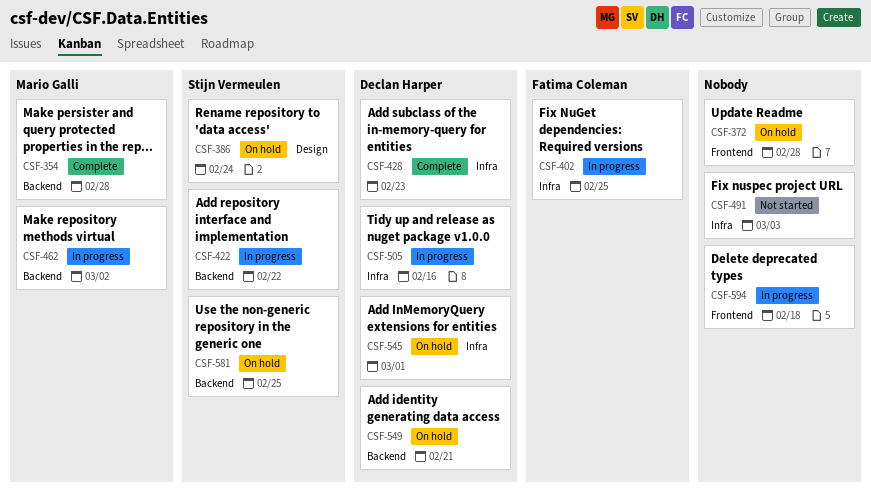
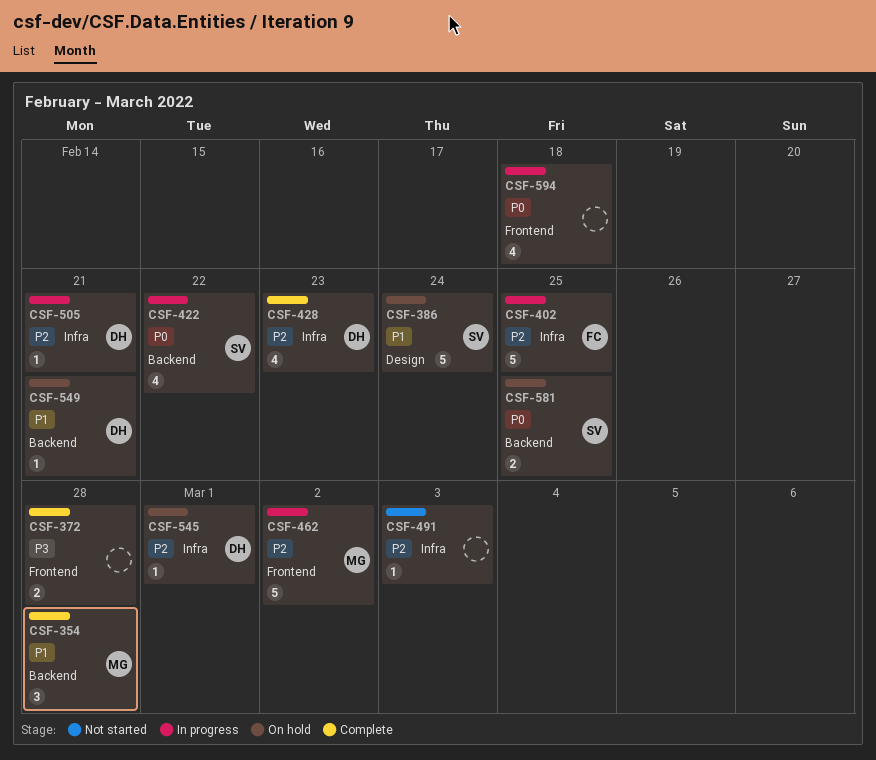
CSF-372, status: On hold -> Complete
CSF-462, label: Backend -> Frontend
CSF-505, due: Feb 16 -> Feb 21

